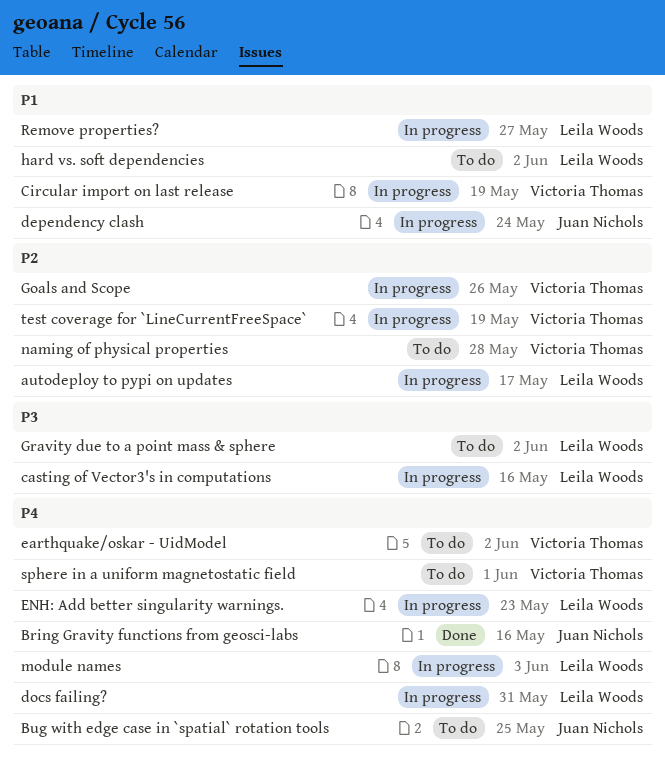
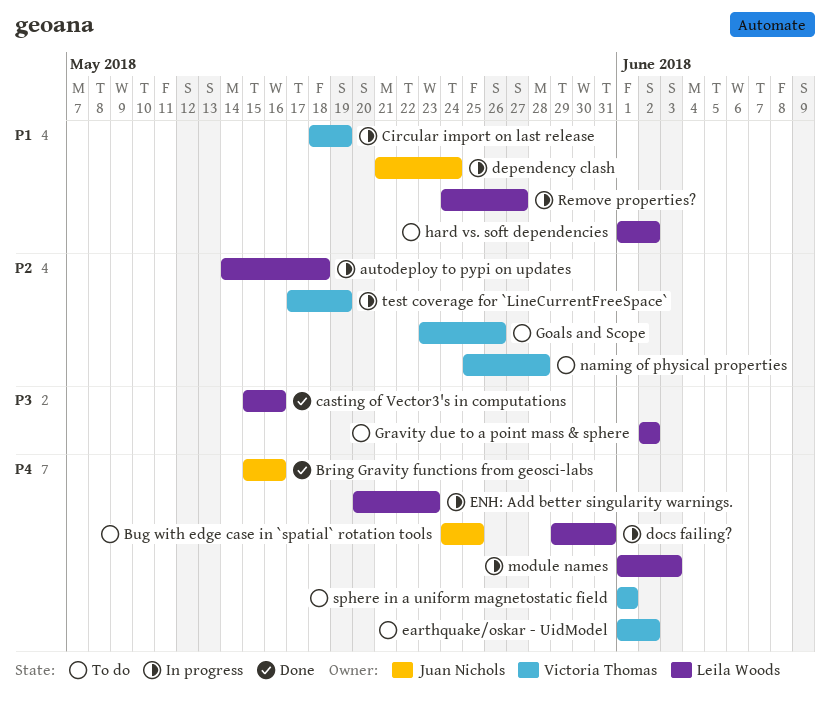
autodeploy to pypi on updates, due: May 17 -> May 18
casting of Vector3's in computations, status: In progress -> Done
Goals and Scope, status: In progress -> To do

